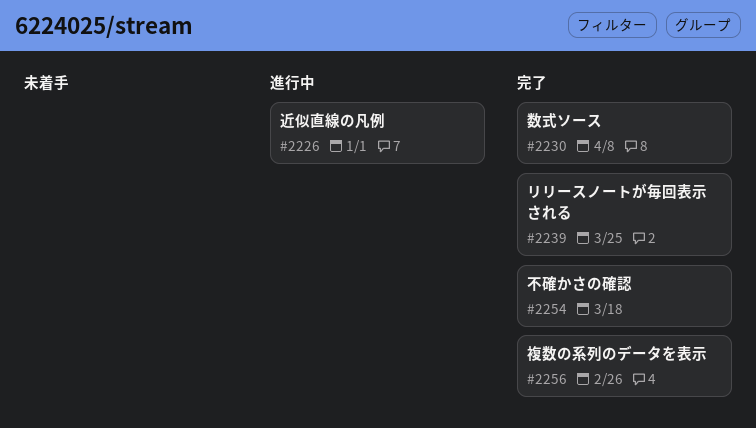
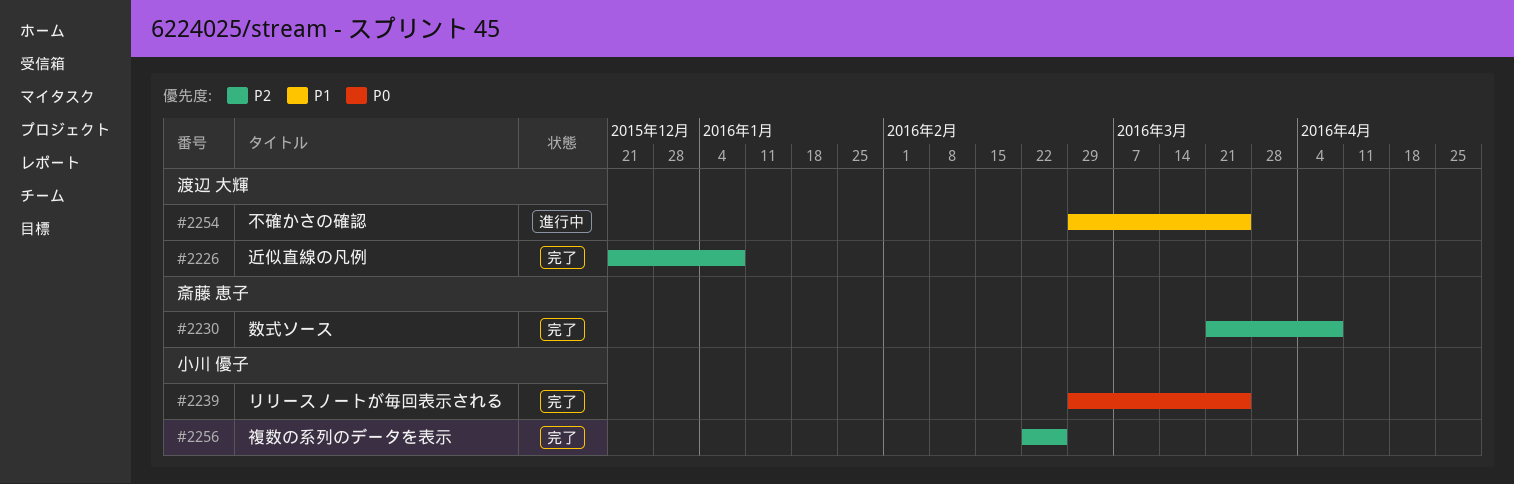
#2226, status: 進行中 -> 完了
#2226, due: Jan 1 -> Jan 8
#2254, status: 完了 -> 進行中
#2254, due: Mar 18 -> Mar 25

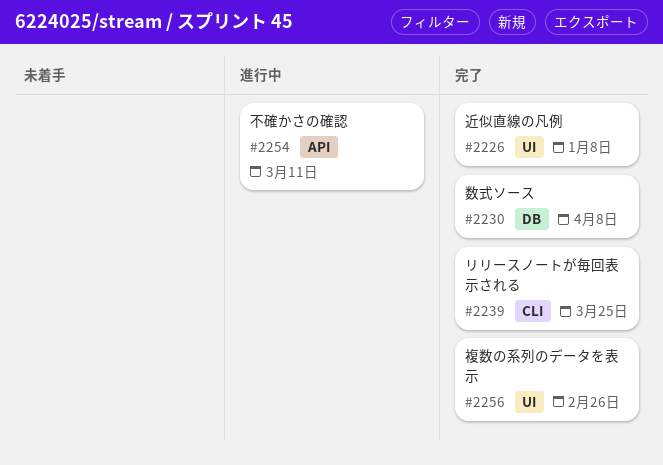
#2254, due: Mar 25 -> Mar 11

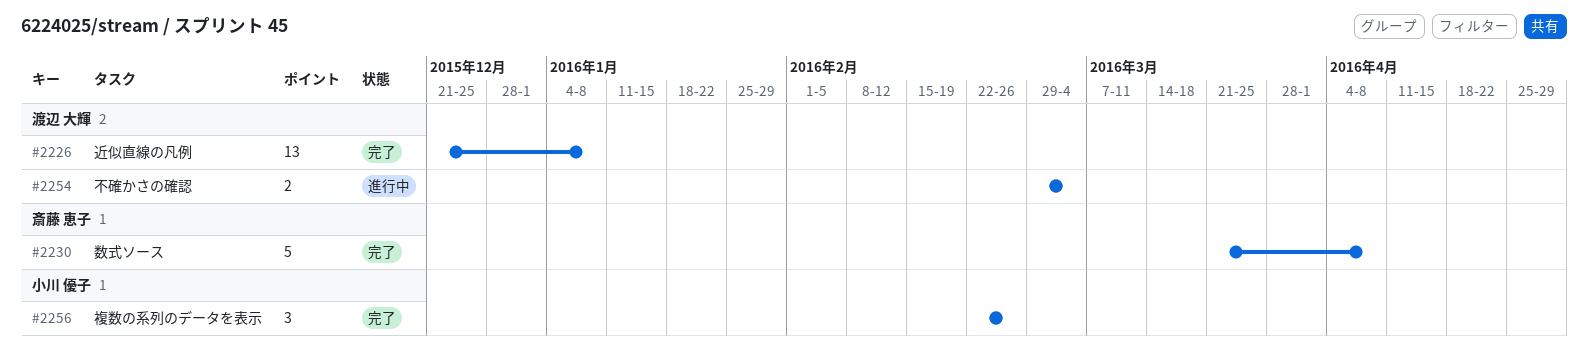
#2239: present -> none
#2254, due: Mar 11 -> Mar 4

